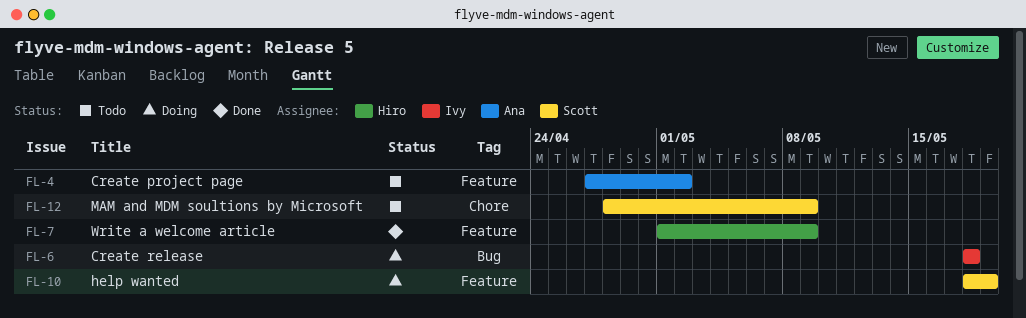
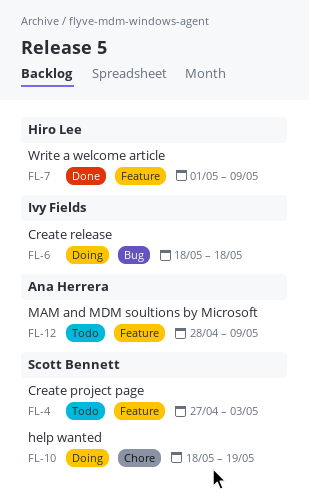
FL-4, owner: Ana Herrera -> Scott Bennett
FL-4, due: May 2 -> May 3
FL-10, label: Feature -> Chore
FL-12, owner: Scott Bennett -> Ana Herrera
FL-12, label: Chore -> Feature

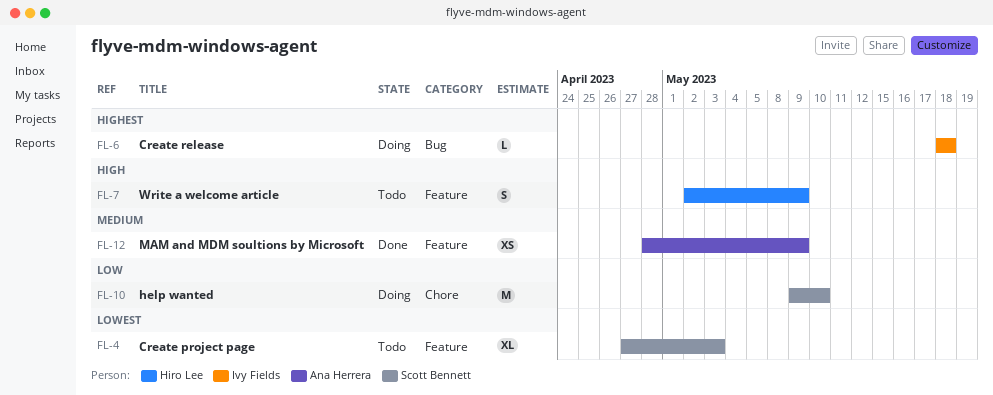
FL-7, status: Done -> Todo
FL-7, start: May 1 -> May 2
FL-10, start: May 18 -> May 9
FL-10, due: May 19 -> May 10
FL-12, status: Todo -> Done

